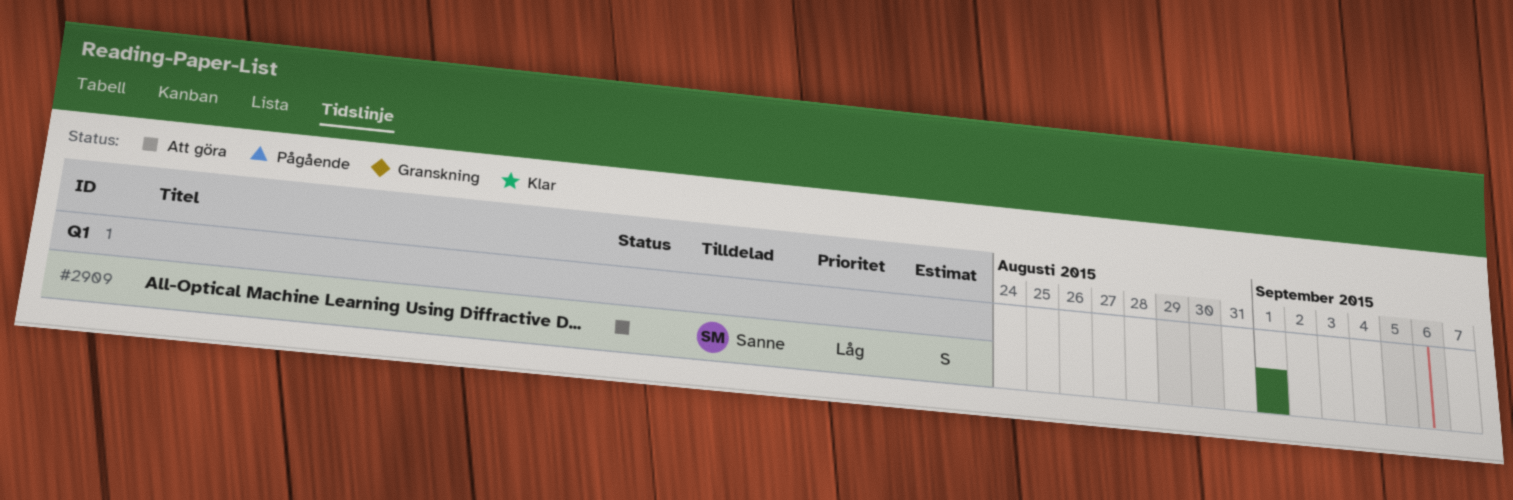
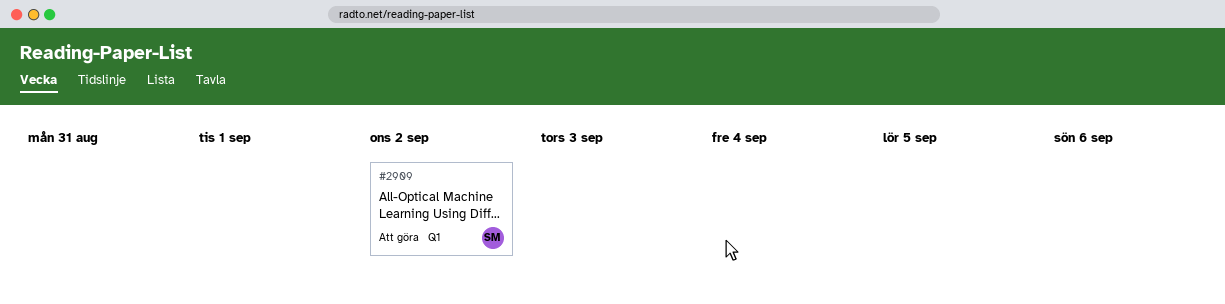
#2909, due: Sep 1 -> Sep 2

